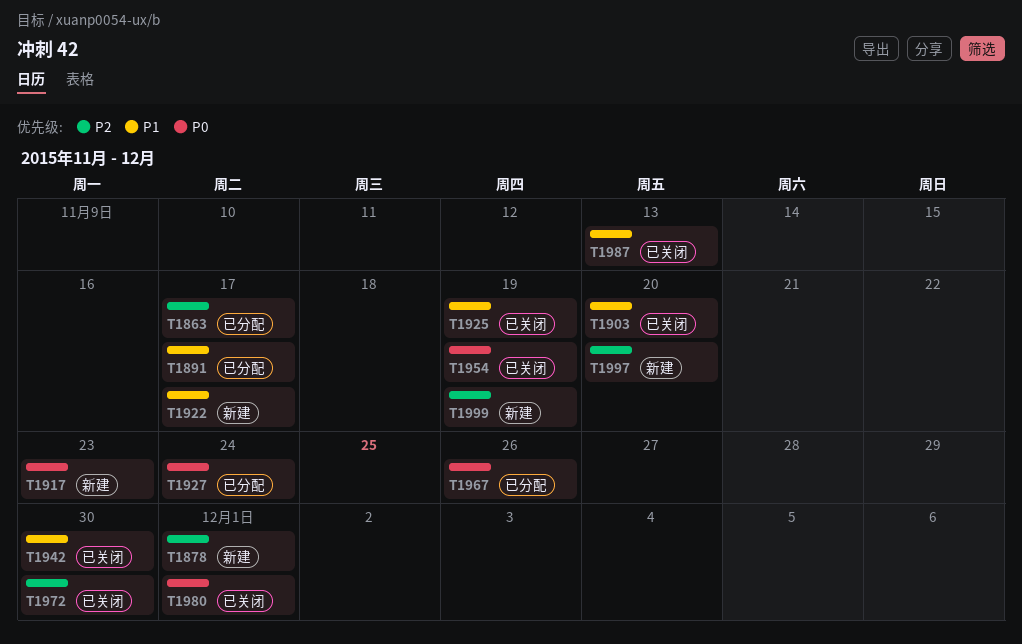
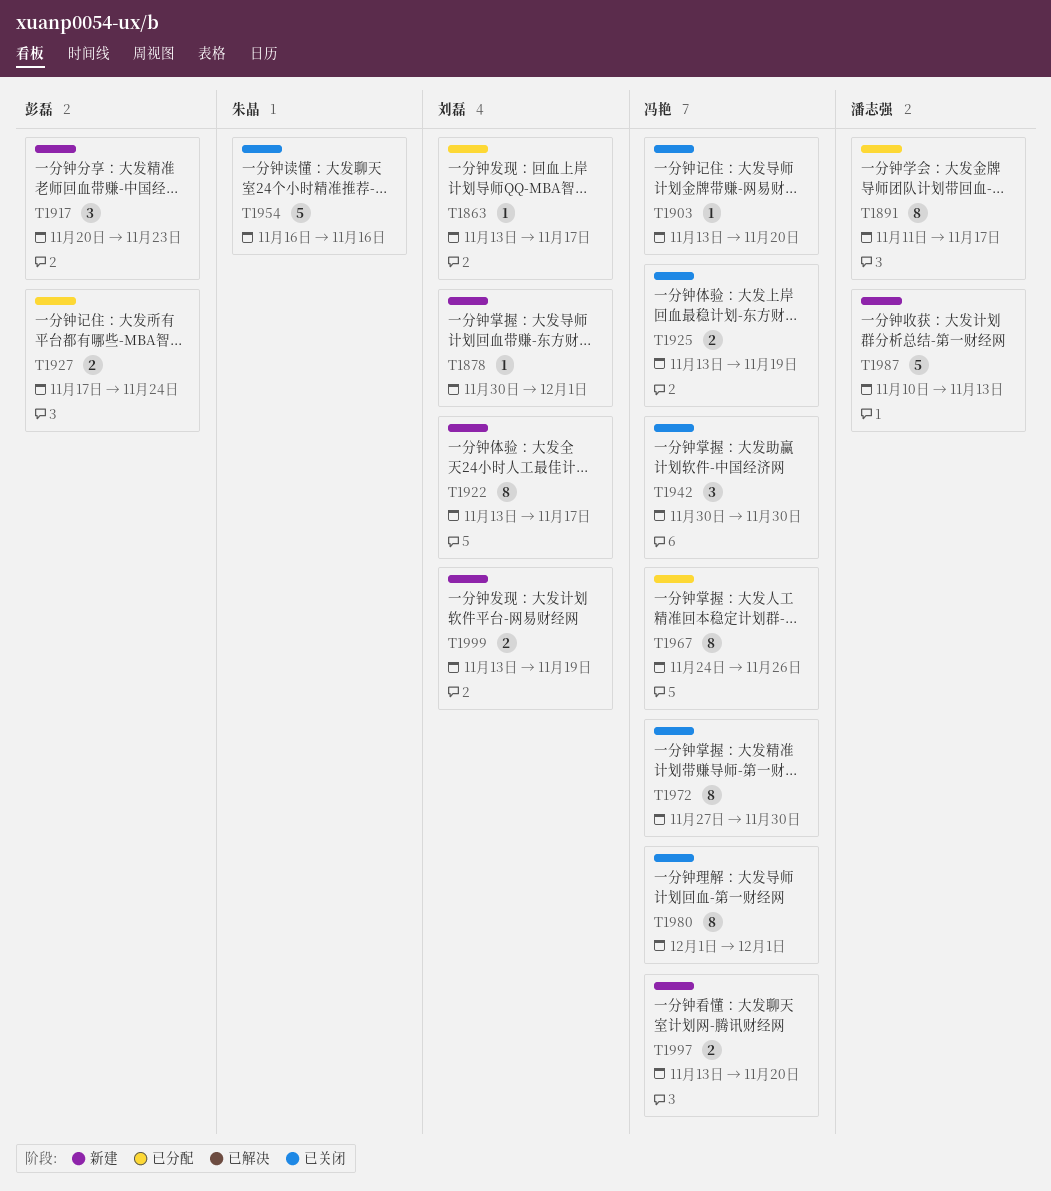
T1954, due: Nov 19 -> Nov 16
T1987, status: 已关闭 -> 新建

